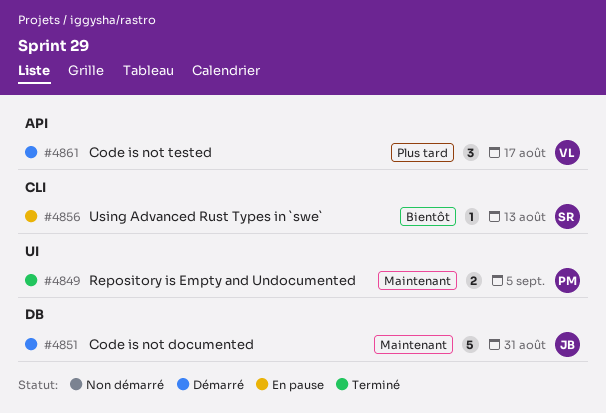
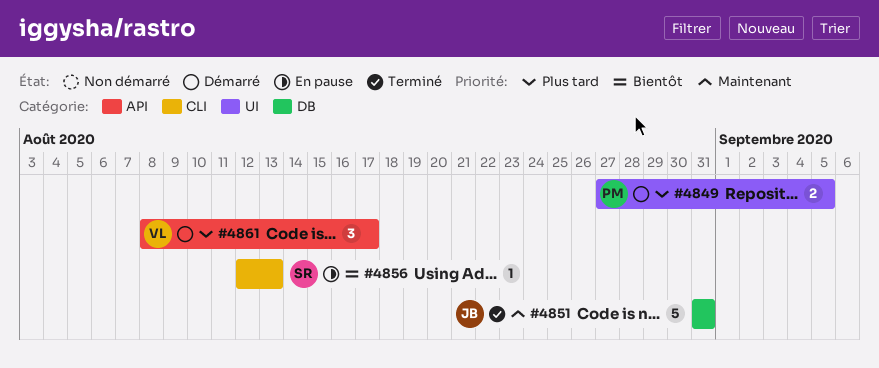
#4849, status: Terminé -> Démarré
#4849, priority: Maintenant -> Plus tard
#4851, status: Démarré -> Terminé

